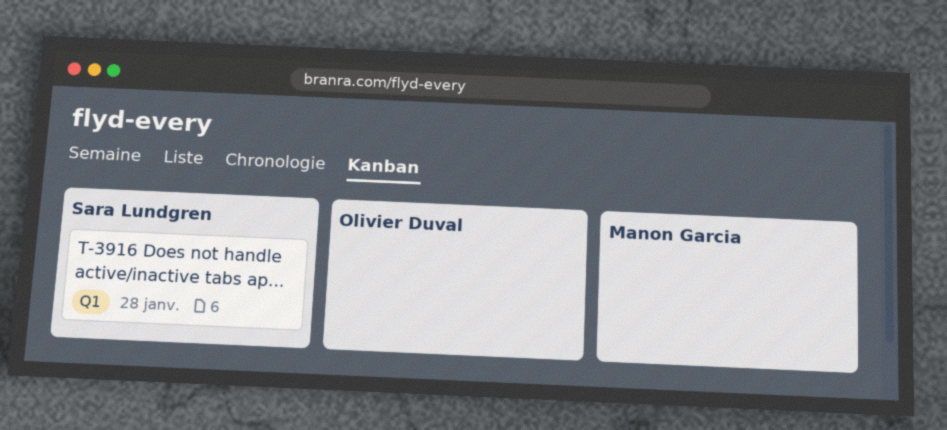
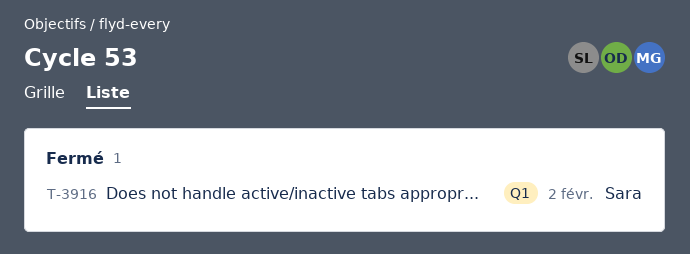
T-3916, due: Jan 28 -> Feb 2

